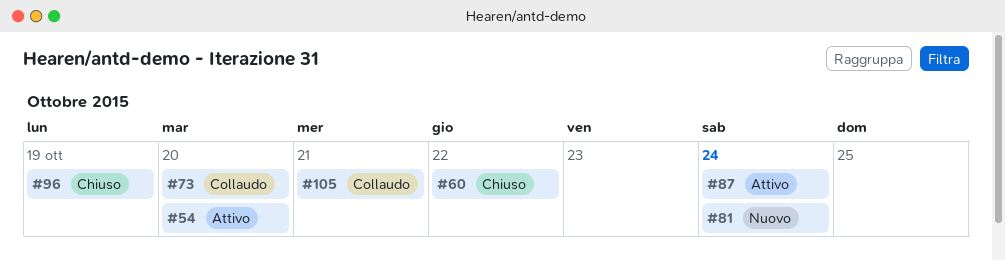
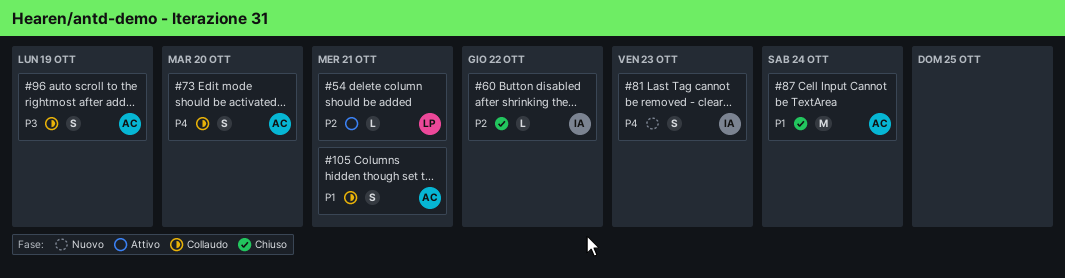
#54, due: Oct 20 -> Oct 21
#81, due: Oct 24 -> Oct 23
#87, status: Attivo -> Chiuso
#96, status: Chiuso -> Collaudo

